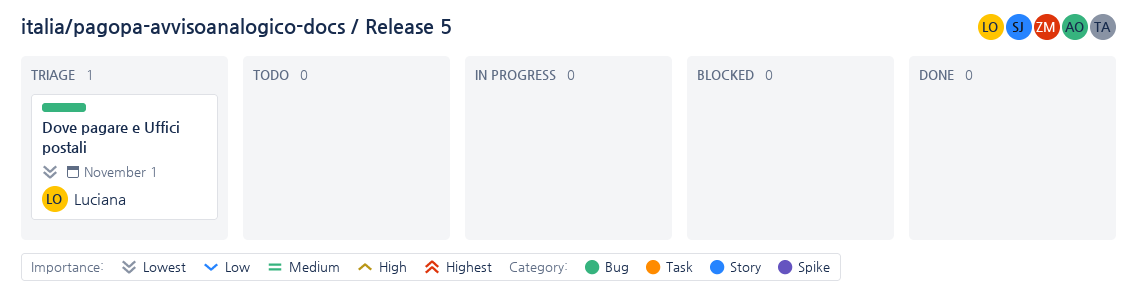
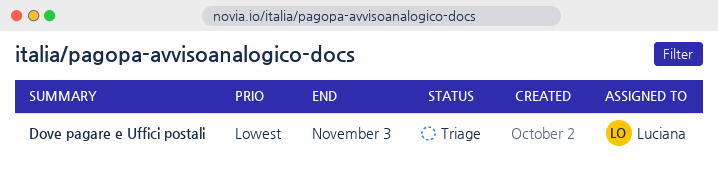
Dove pagare e Uffici postali, due: Nov 1 -> Nov 3

